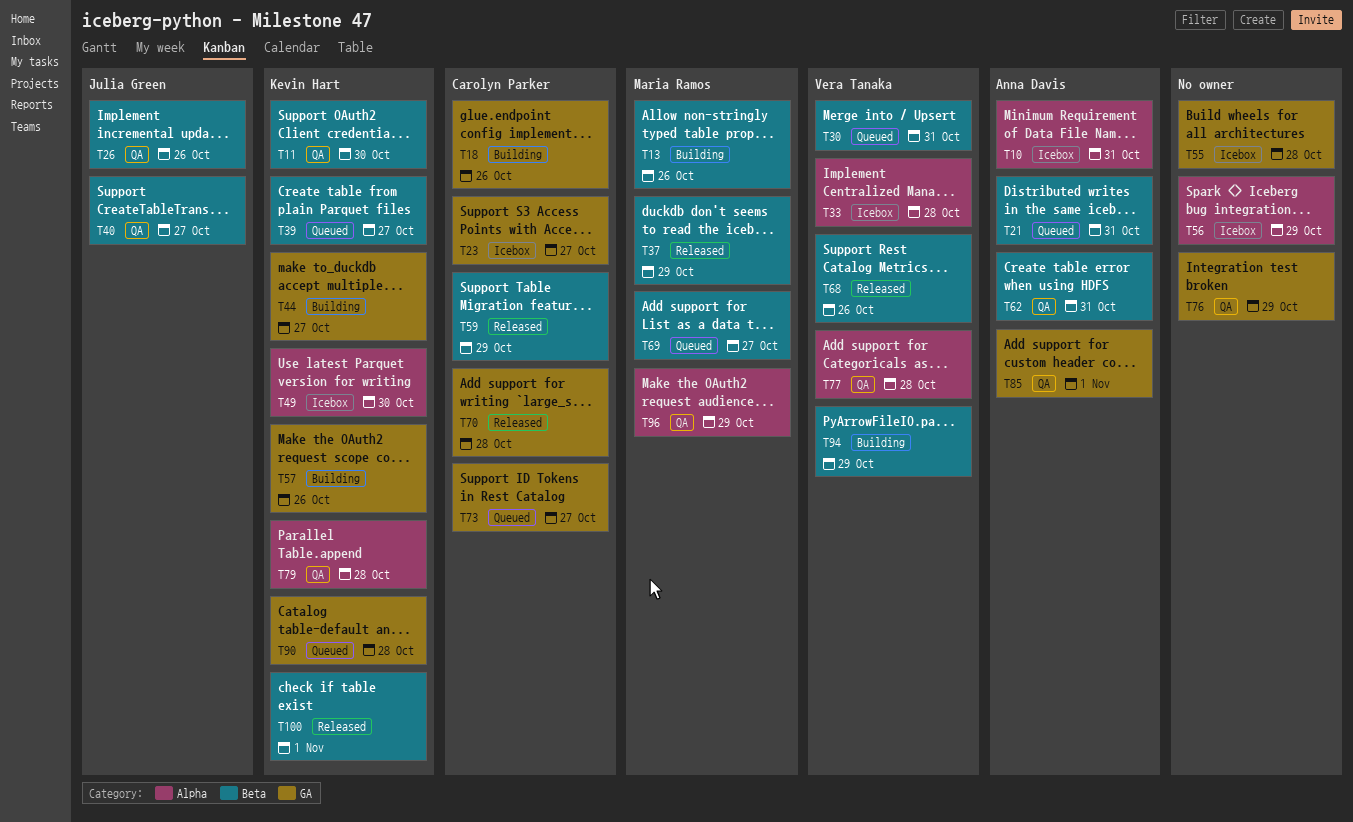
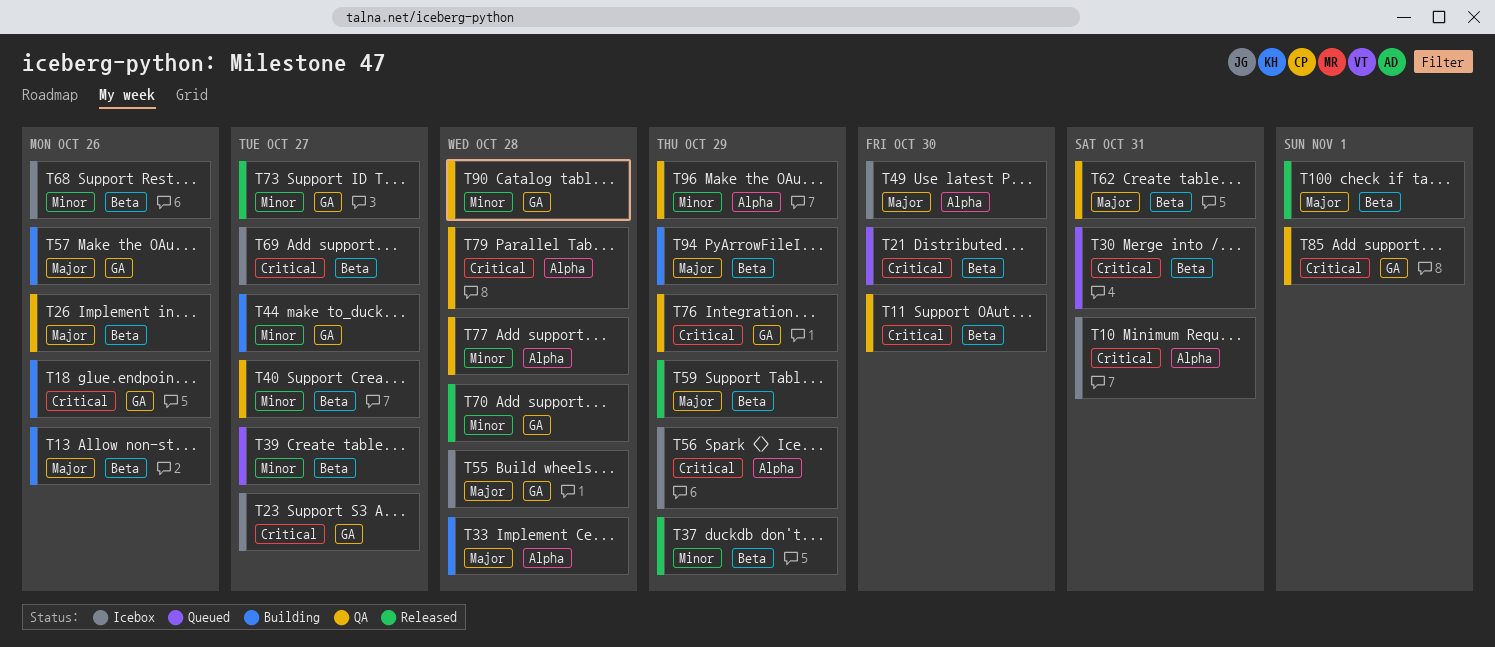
T21, due: Oct 31 -> Oct 30
T33, status: Icebox -> Building
T68, status: Released -> Icebox
T69, status: Queued -> Icebox
T73, status: Queued -> Released
T90, status: Queued -> QA

